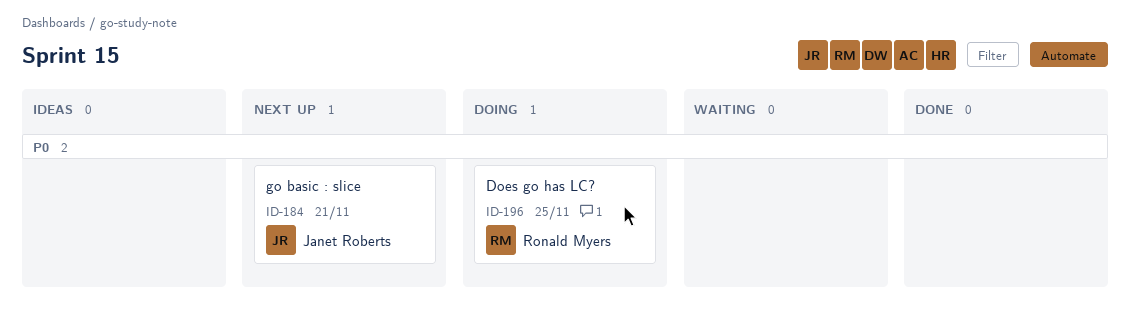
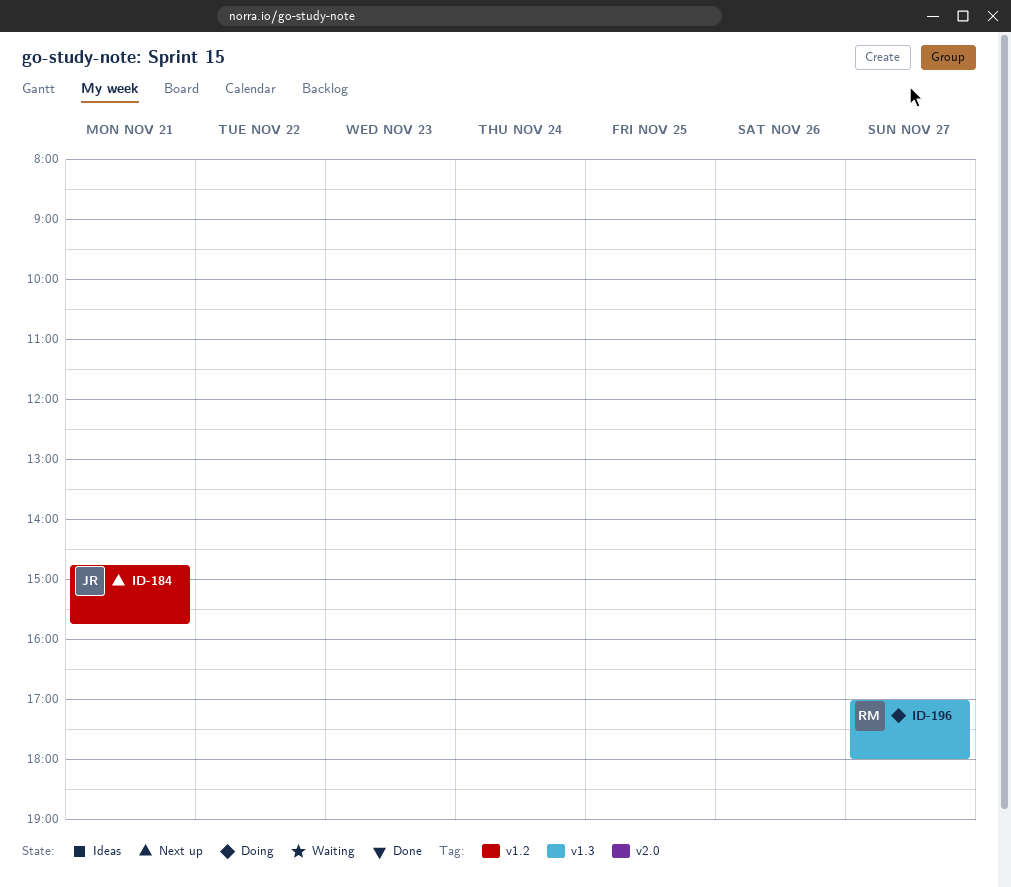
ID-196, day: Nov 25 -> Nov 27

